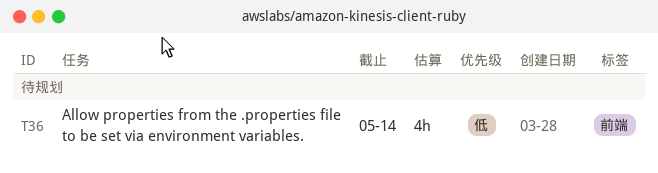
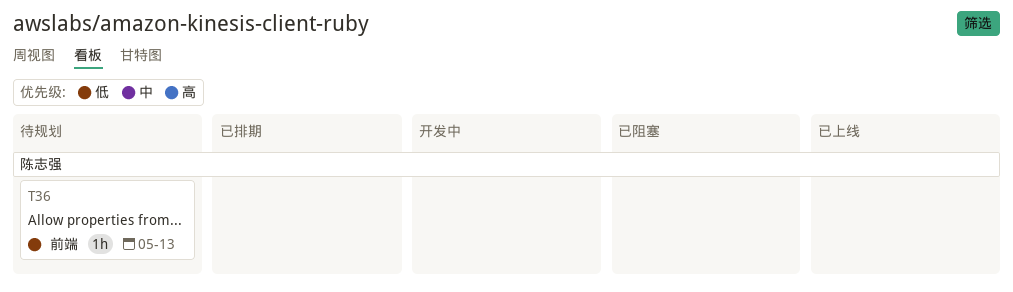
T36, estimate: 4h -> 1h
T36, due: May 14 -> May 13

